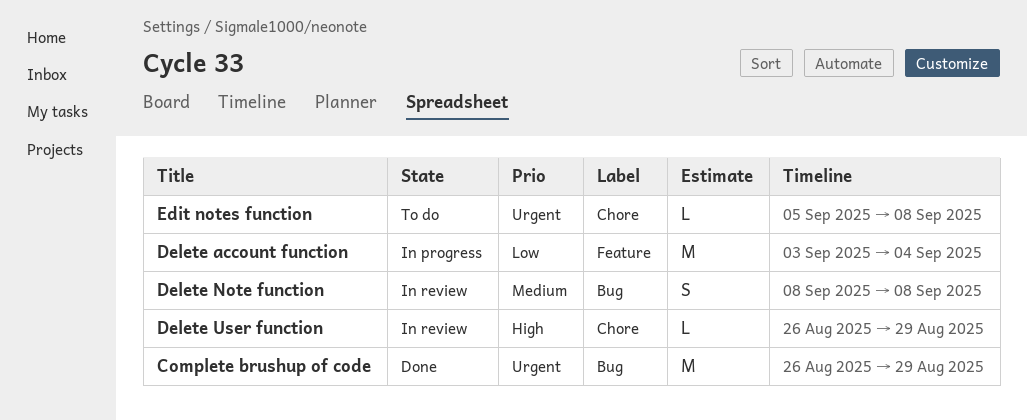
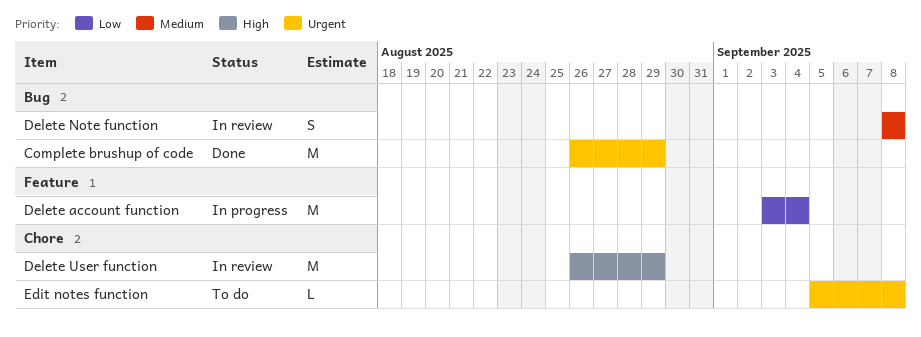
Delete User function, estimate: L -> M

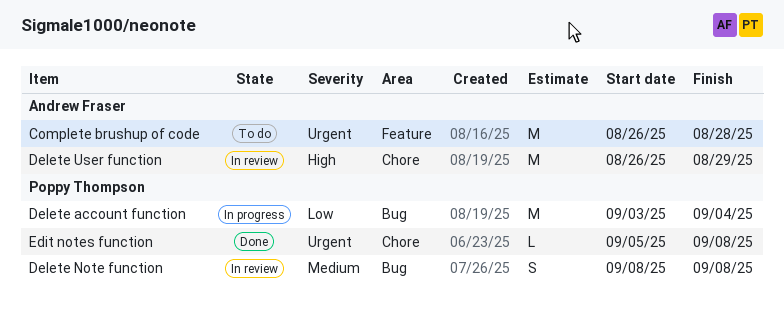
Complete brushup of code, status: Done -> To do
Complete brushup of code, label: Bug -> Feature
Complete brushup of code, due: Aug 29 -> Aug 28
Delete account function, label: Feature -> Bug
Edit notes function, status: To do -> Done

